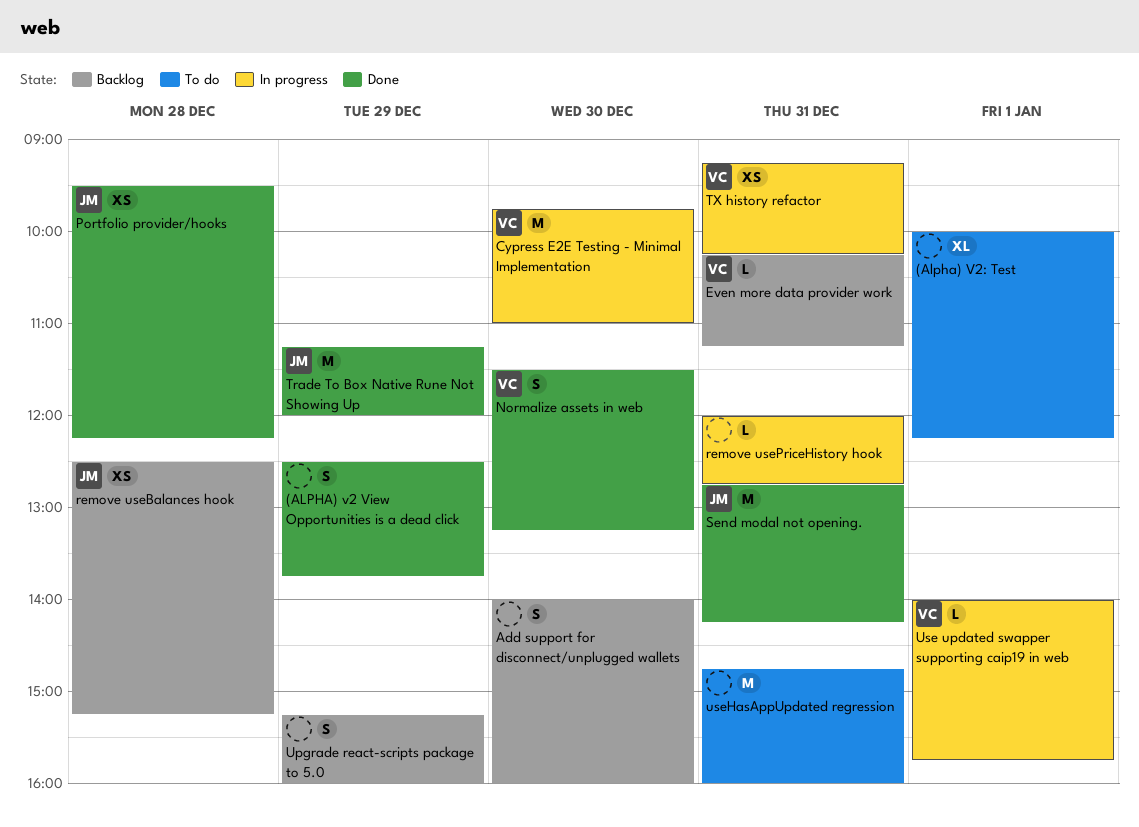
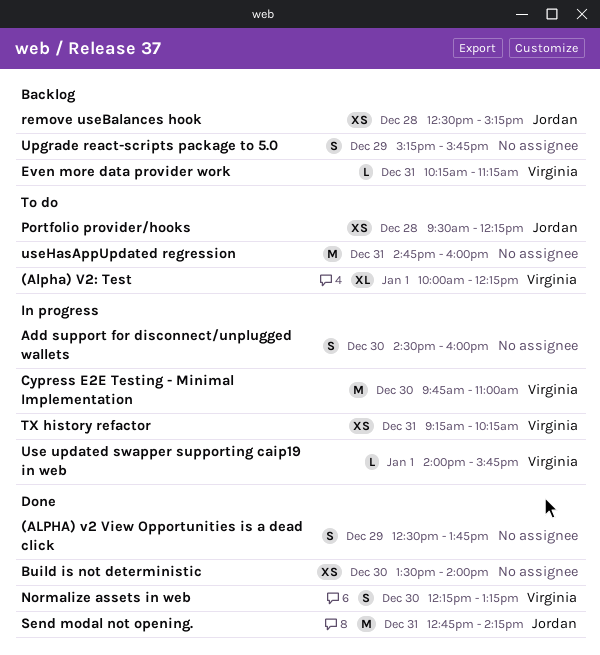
(Alpha) V2: Test, owner: none -> Virginia
Add support for disconnect/unplugged wallets, status: Backlog -> In progress
Add support for disconnect/unplugged wallets, begins: 14:00 -> 14:30
Build is not deterministic: none -> present
Normalize assets in web, begins: 11:30 -> 12:15
Portfolio provider/hooks, status: Done -> To do
remove usePriceHistory hook: present -> none
Trade To Box Native Rune Not Showing Up: present -> none
Upgrade react-scripts package to 5.0, ends: 16:00 -> 15:45

